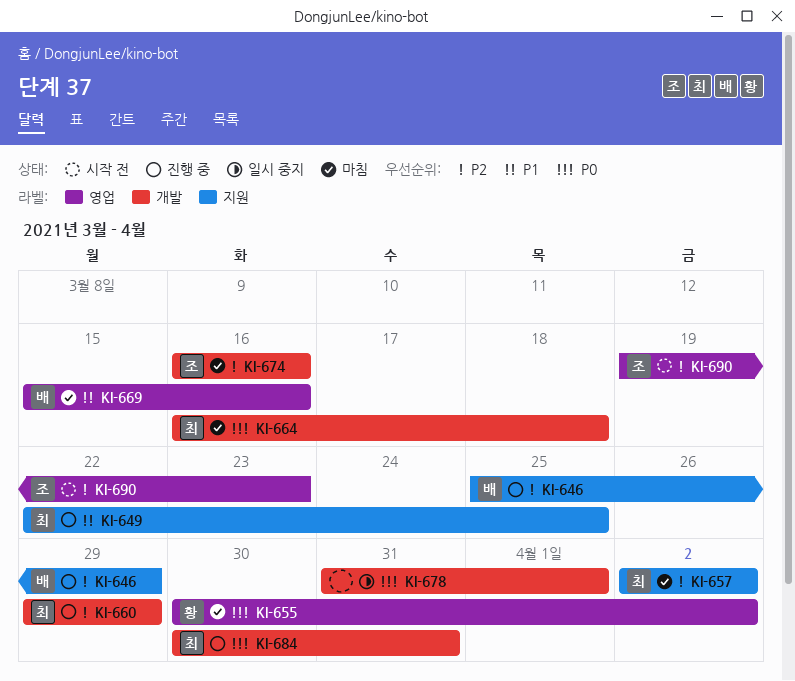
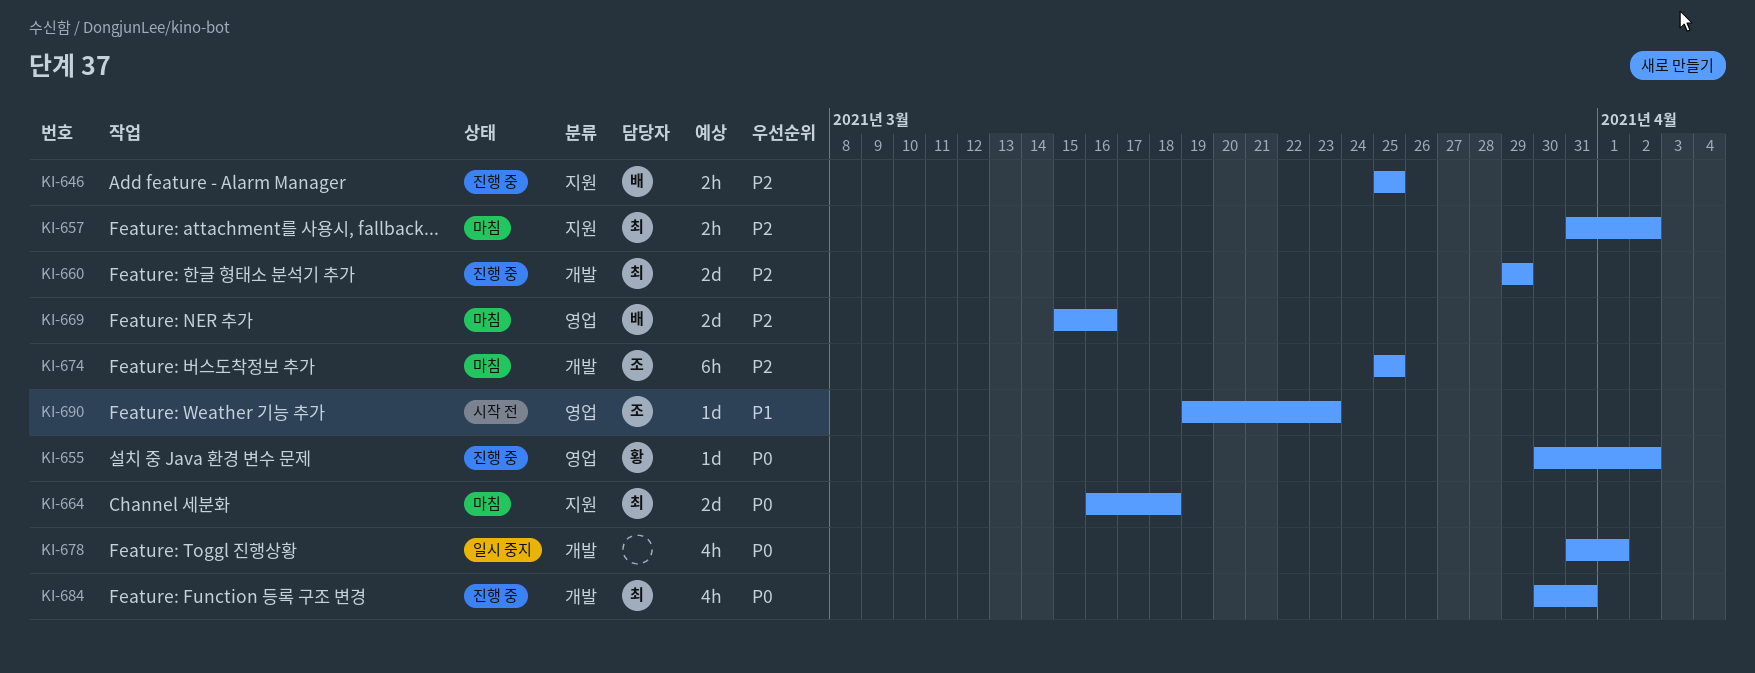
KI-646, due: Mar 29 -> Mar 25
KI-649: present -> none
KI-655, status: 마침 -> 진행 중
KI-657, start: Apr 2 -> Mar 31
KI-664, label: 개발 -> 지원
KI-669, priority: P1 -> P2
KI-674, start: Mar 16 -> Mar 25
KI-674, due: Mar 16 -> Mar 25
KI-690, priority: P2 -> P1

